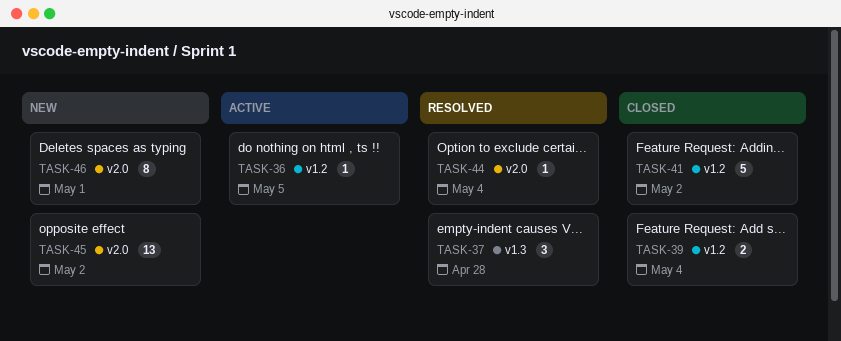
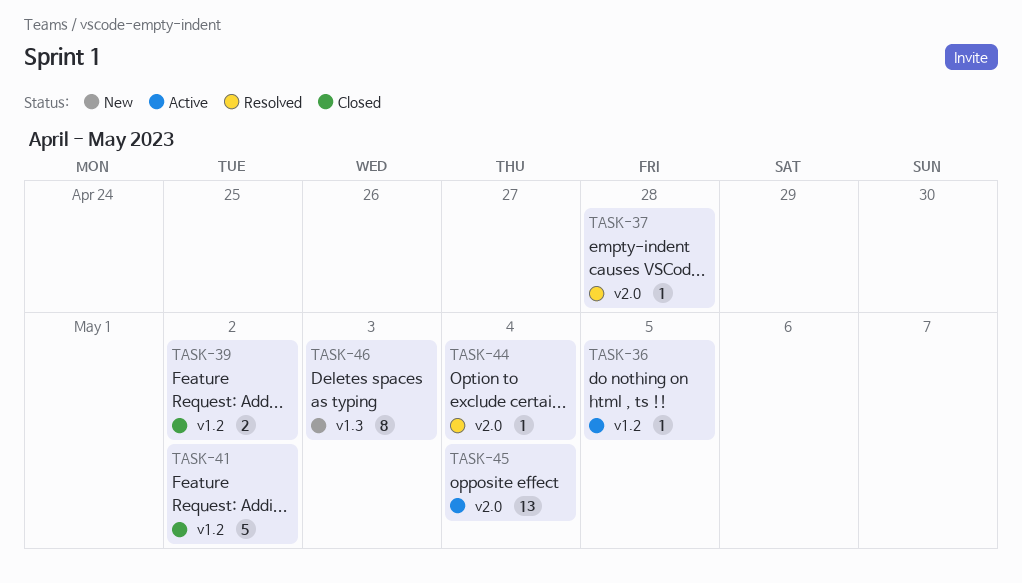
TASK-37, label: v1.3 -> v2.0
TASK-37, estimate: 3 -> 1
TASK-39, due: May 4 -> May 2
TASK-45, status: New -> Active
TASK-45, due: May 2 -> May 4
TASK-46, label: v2.0 -> v1.3
TASK-46, due: May 1 -> May 3

